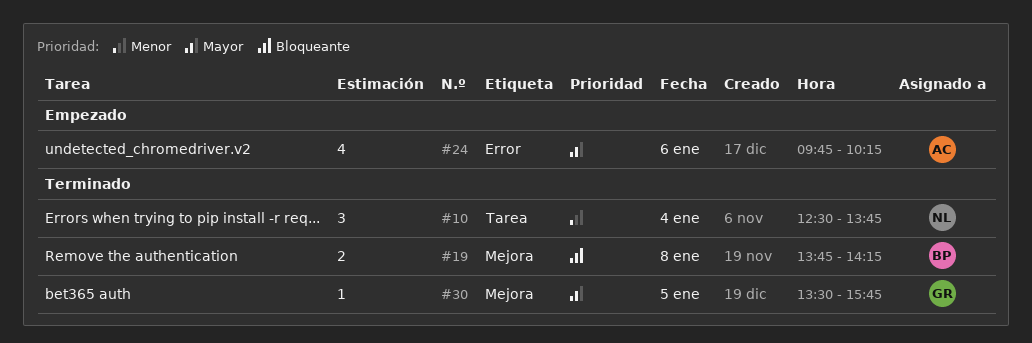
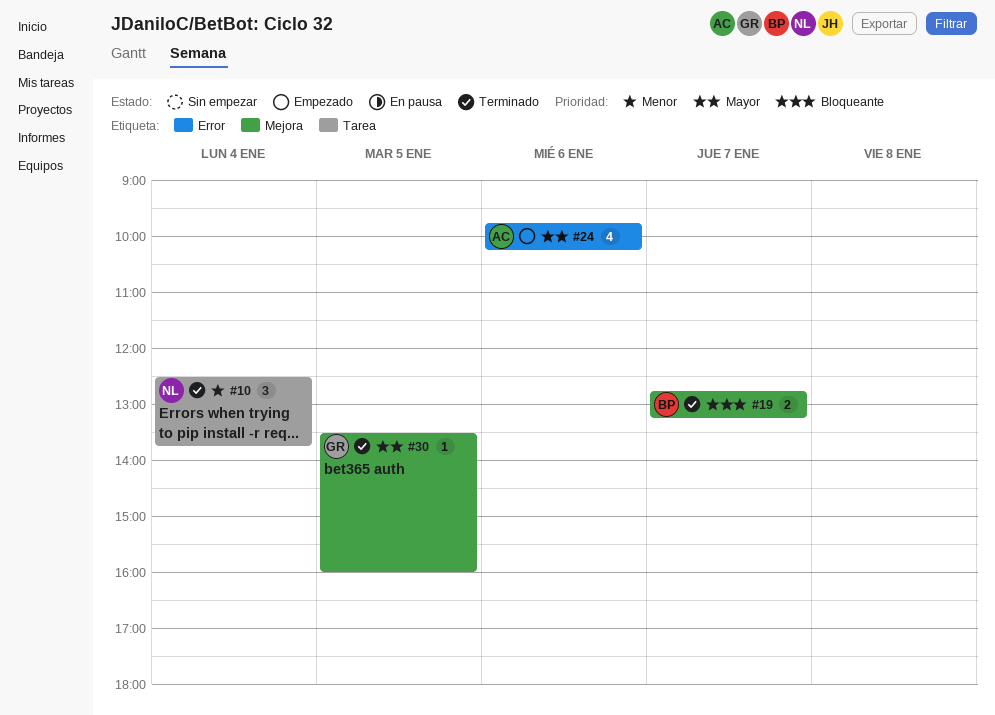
#19, day: Jan 8 -> Jan 7
#19, begins: 13:45 -> 12:45
#19, ends: 14:15 -> 13:15
#30, ends: 15:45 -> 16:00

